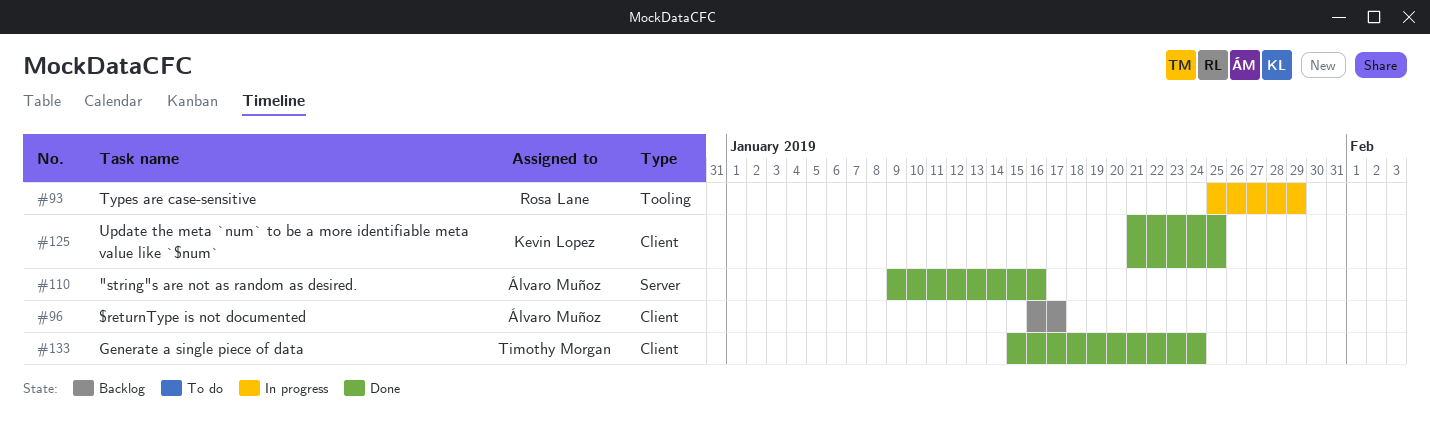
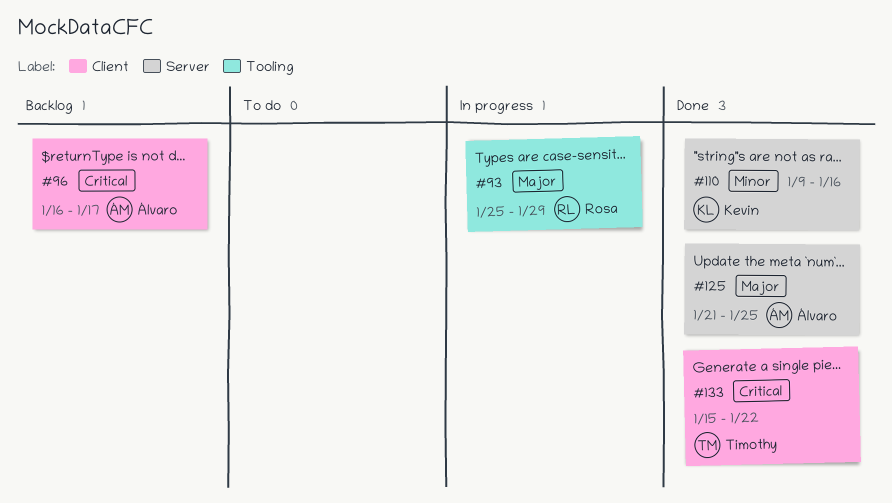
#110, owner: Álvaro Muñoz -> Kevin Lopez
#125, owner: Kevin Lopez -> Álvaro Muñoz
#125, label: Client -> Server
#133, due: Jan 24 -> Jan 22

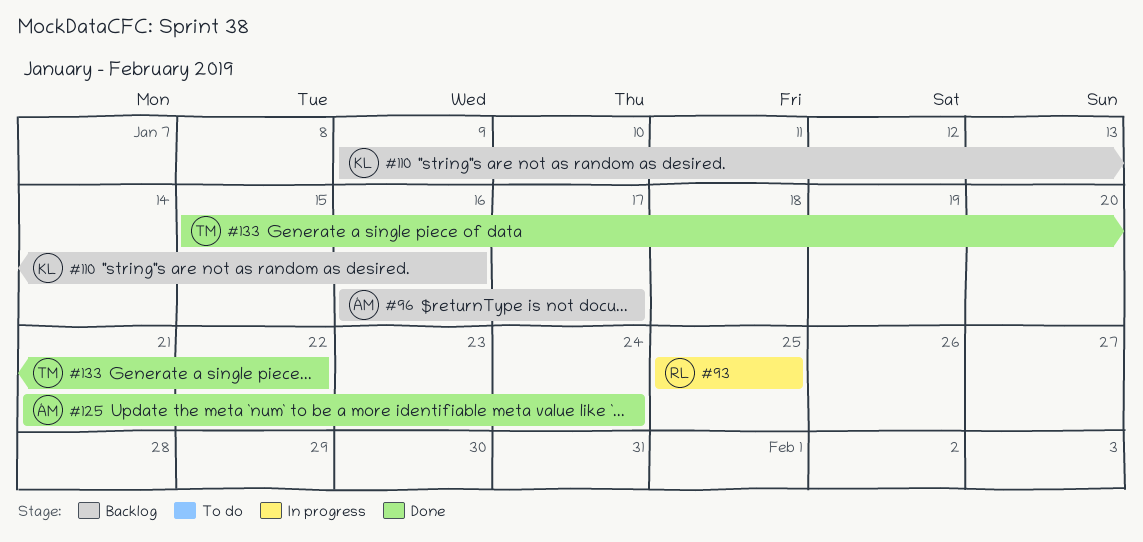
#93, due: Jan 29 -> Jan 25
#110, status: Done -> Backlog
#125, due: Jan 25 -> Jan 24

